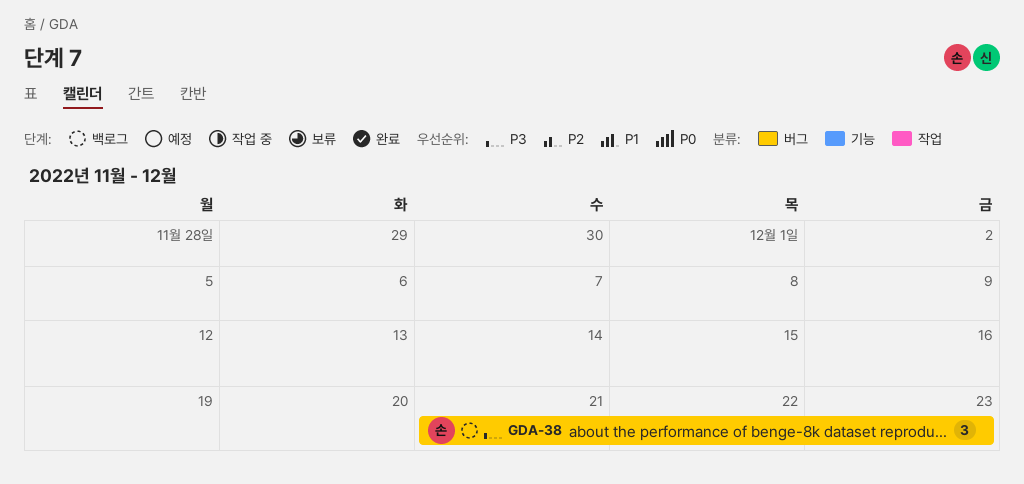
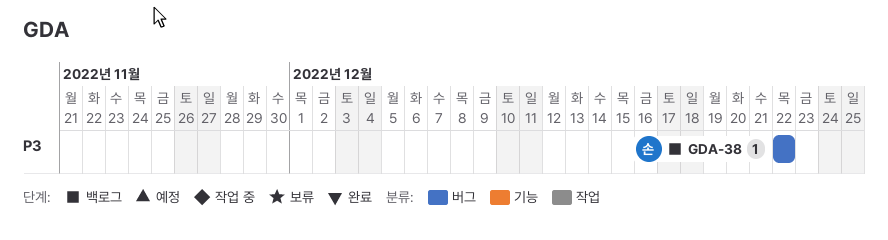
GDA-38, estimate: 3 -> 1
GDA-38, start: Dec 21 -> Dec 22
GDA-38, due: Dec 23 -> Dec 22

